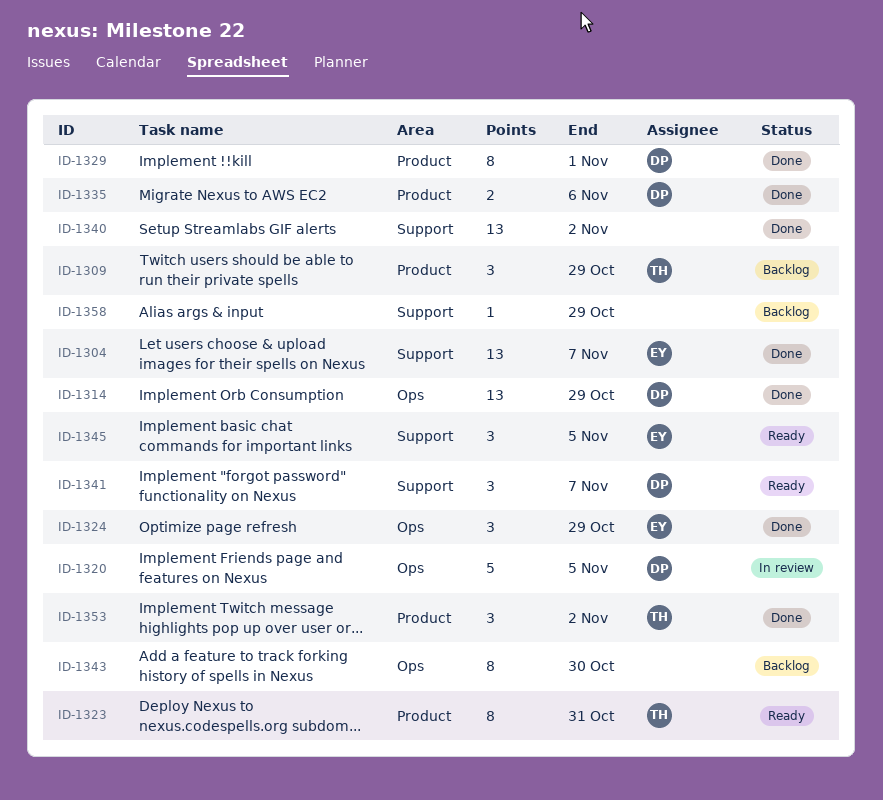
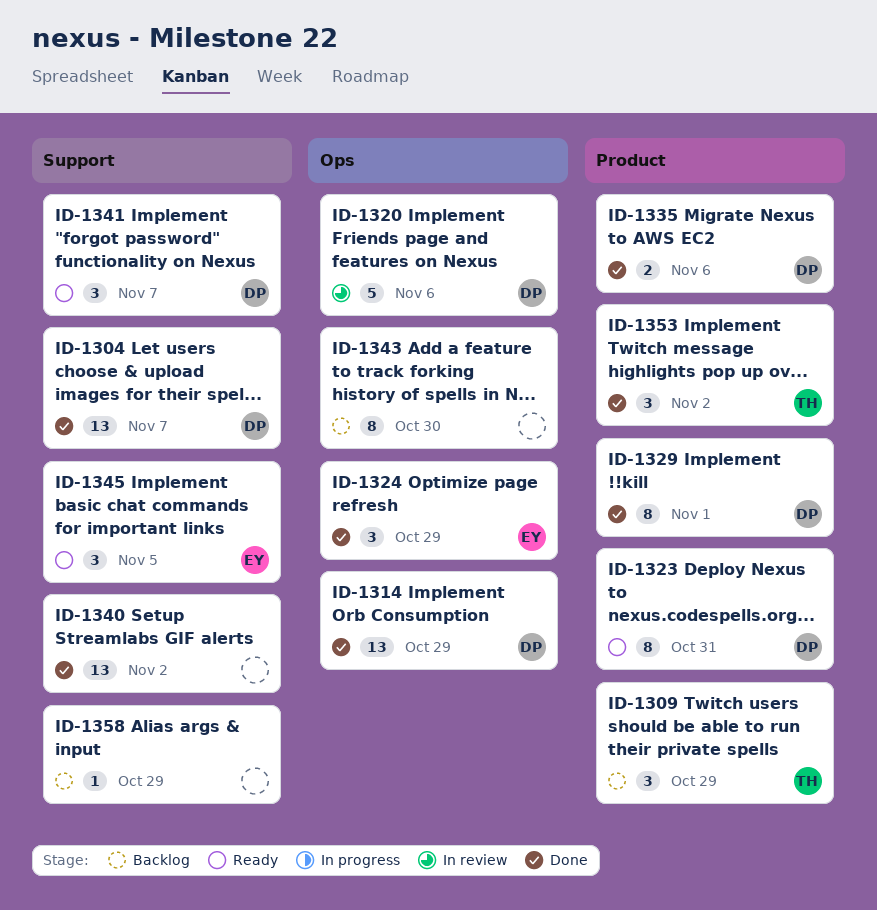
ID-1304, owner: EY -> DP
ID-1320, due: Nov 5 -> Nov 6
ID-1323, owner: TH -> DP

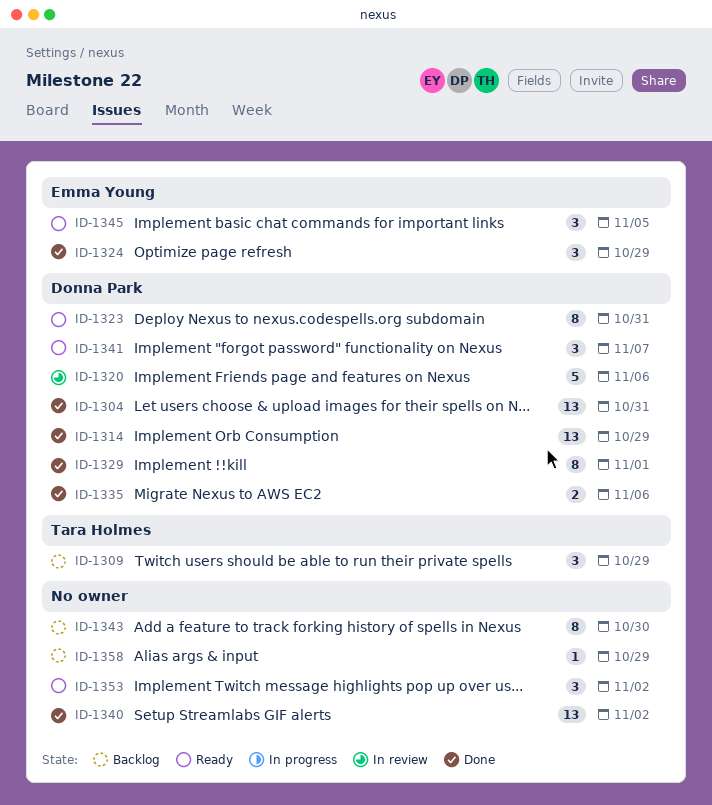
ID-1304, due: Nov 7 -> Oct 31
ID-1353, status: Done -> Ready
ID-1353, owner: Tara Holmes -> none

